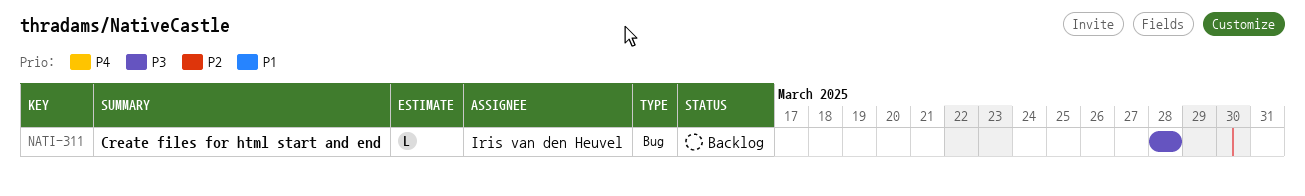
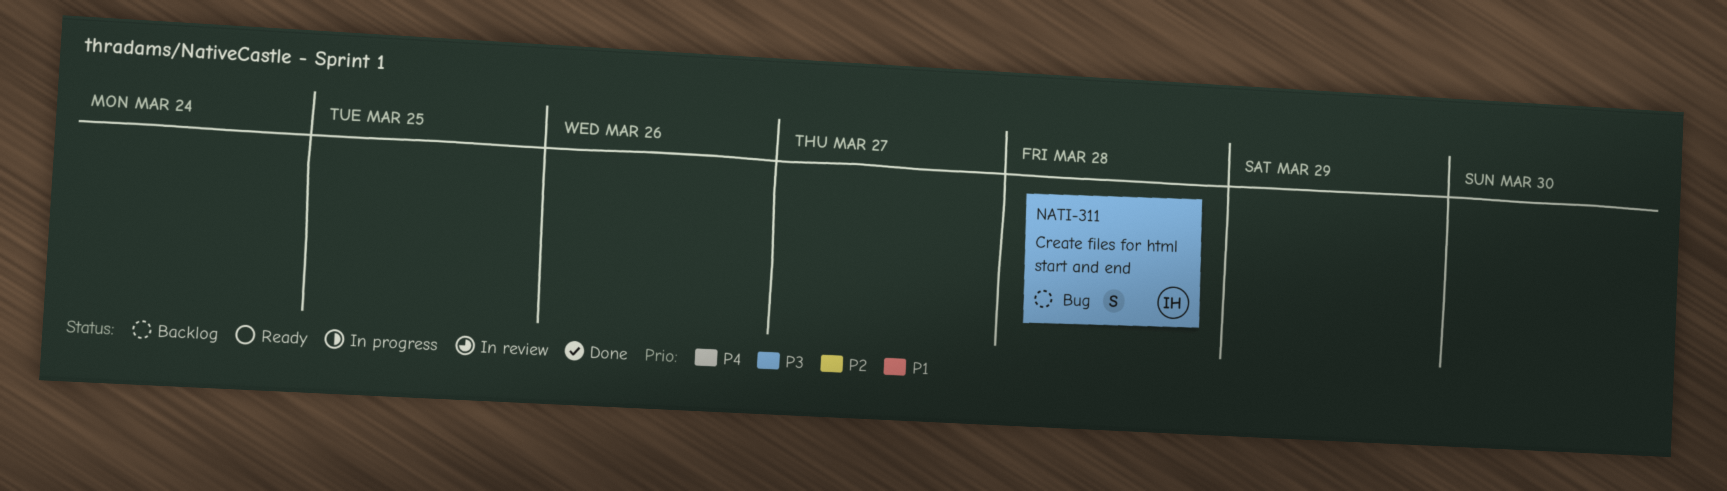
NATI-311, estimate: L -> S

